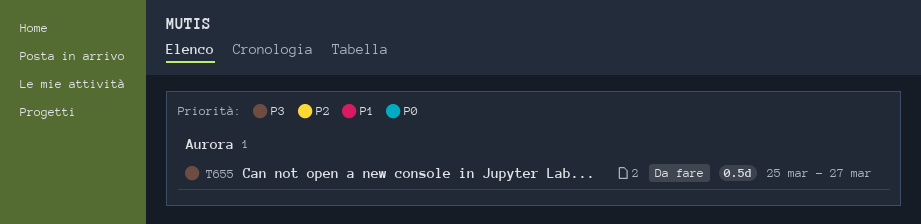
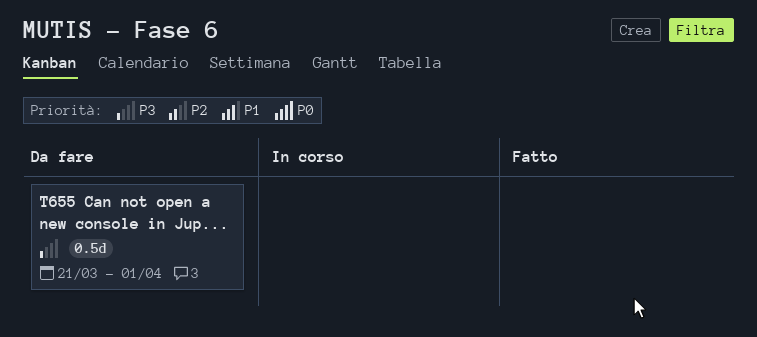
T655, start: Mar 25 -> Mar 21
T655, due: Mar 27 -> Apr 1

